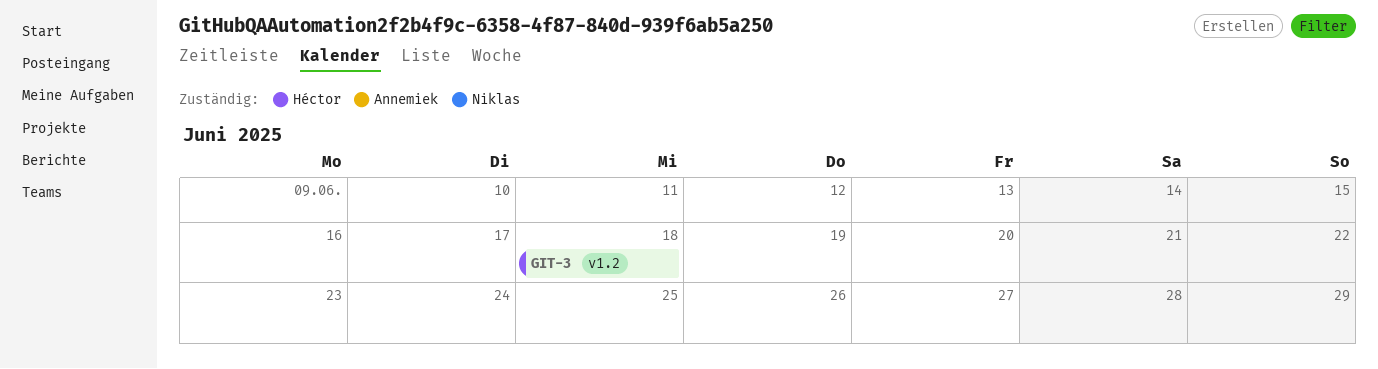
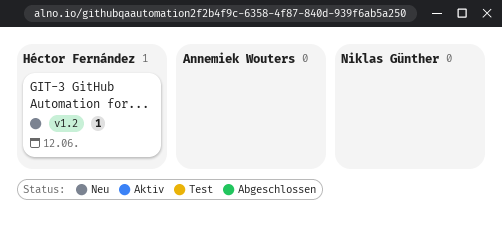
GIT-3, due: Jun 18 -> Jun 12

